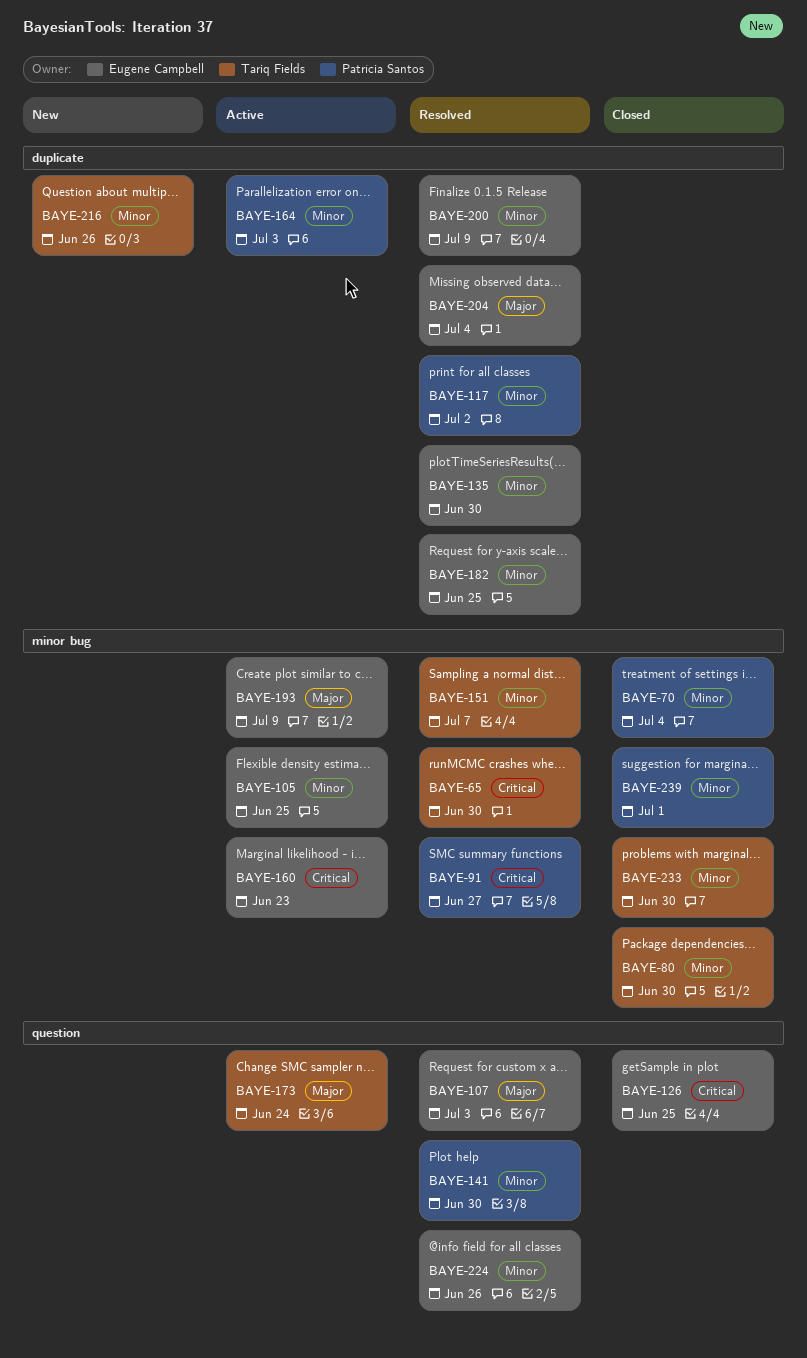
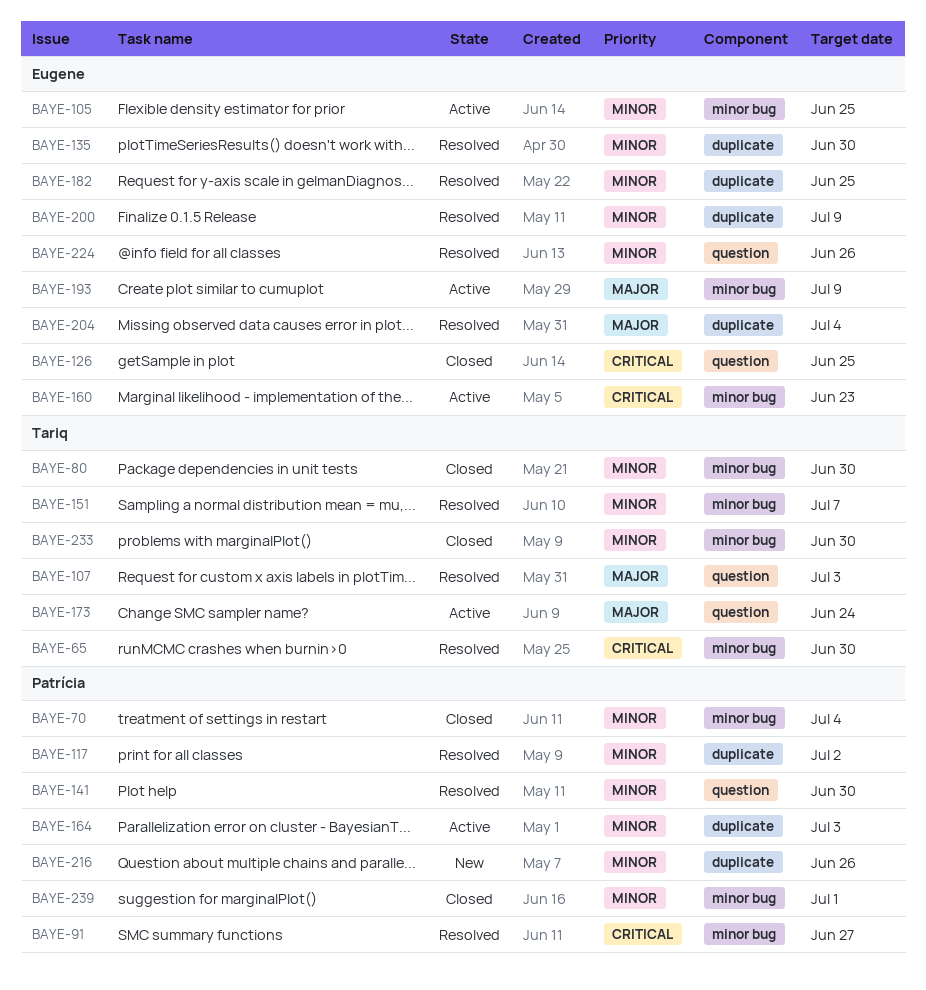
BAYE-107, owner: Eugene Campbell -> Tariq Fields
BAYE-216, owner: Tariq Fields -> Patrícia Santos

